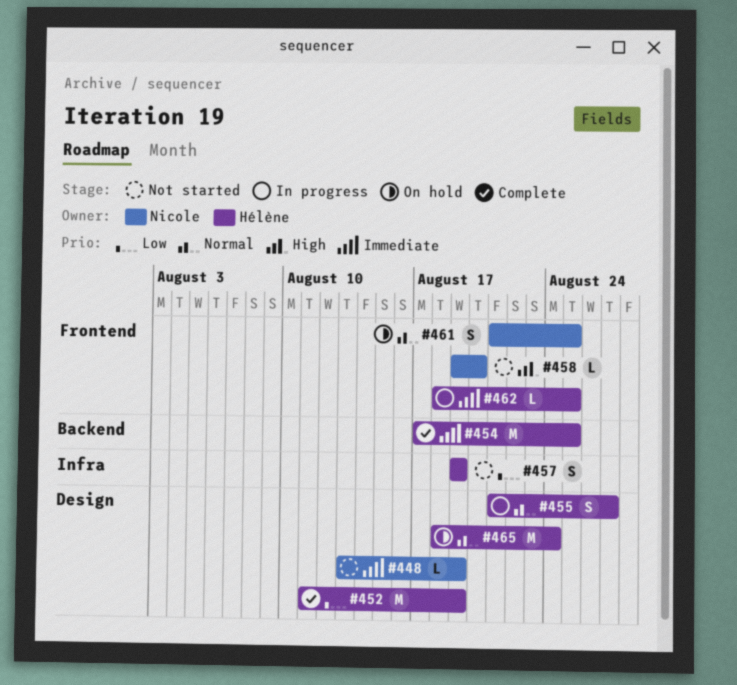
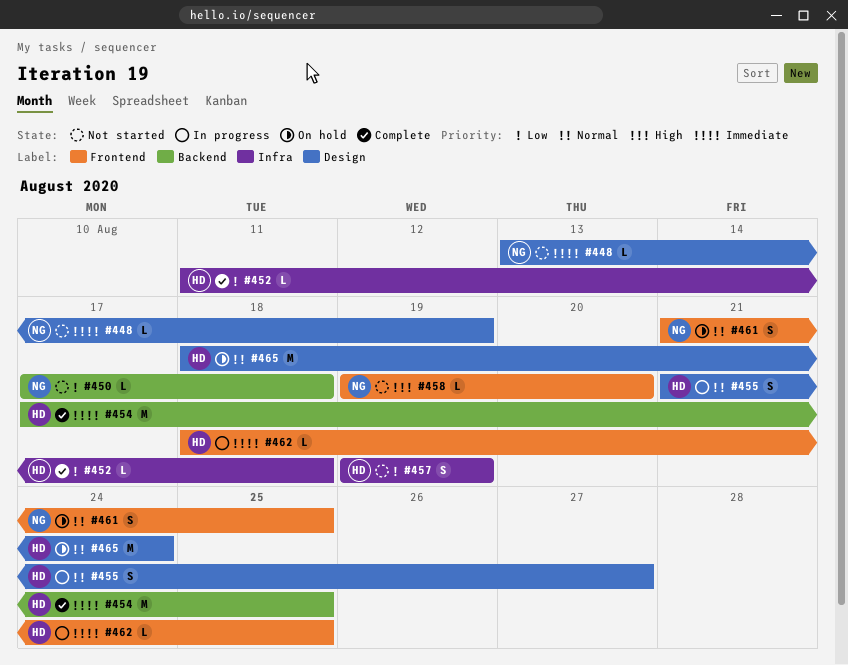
#450: none -> present
#452, label: Design -> Infra
#452, estimate: M -> L
#452, due: Aug 19 -> Aug 18

